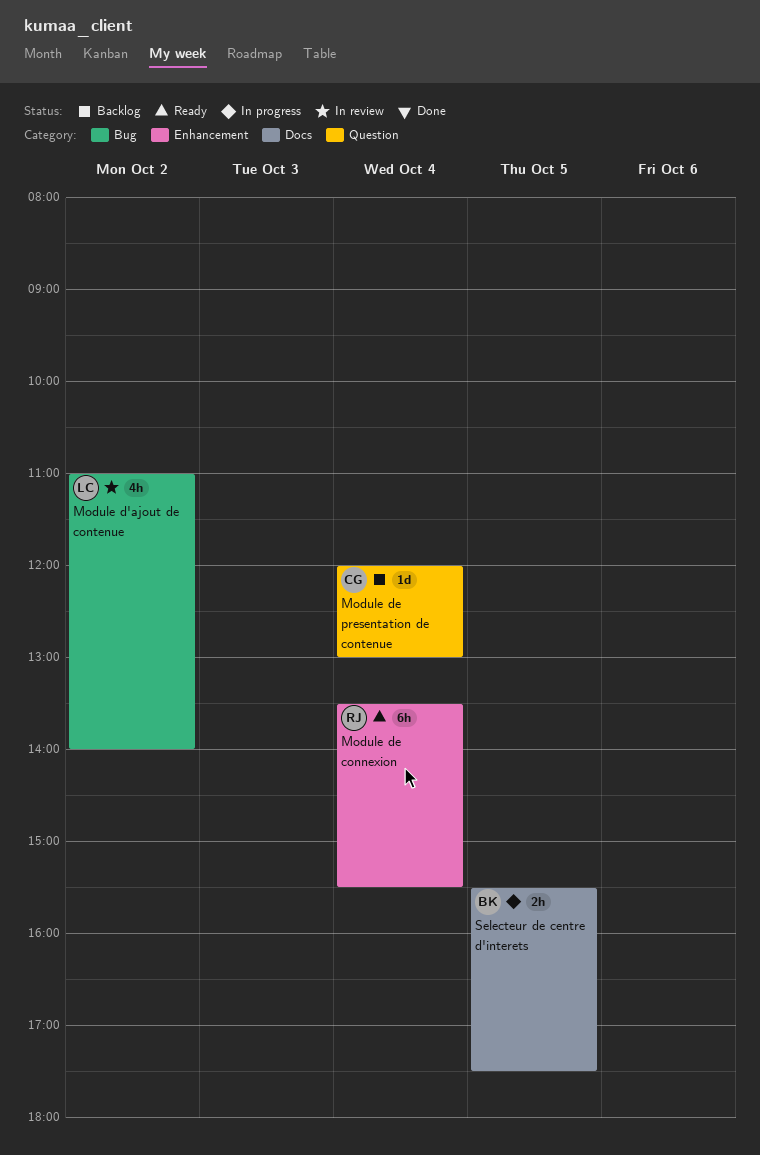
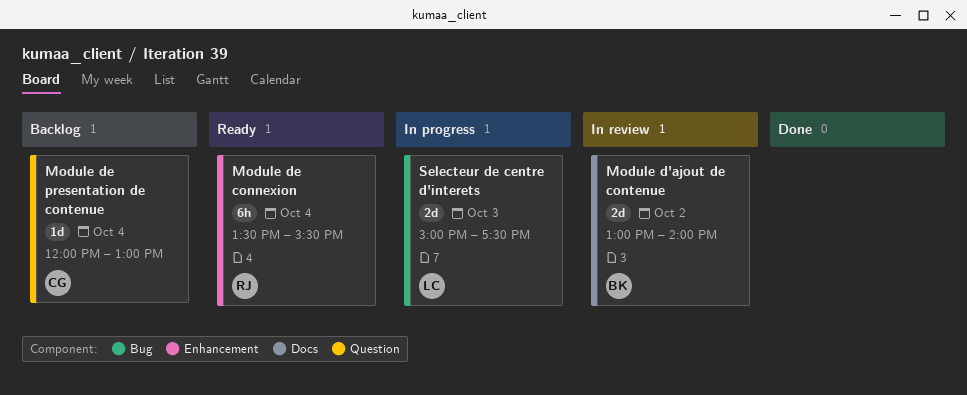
Module d'ajout de contenue, owner: LC -> BK
Module d'ajout de contenue, label: Bug -> Docs
Module d'ajout de contenue, estimate: 4h -> 2d
Module d'ajout de contenue, begins: 11:00 -> 13:00
Selecteur de centre d'interets, owner: BK -> LC
Selecteur de centre d'interets, label: Docs -> Bug
Selecteur de centre d'interets, estimate: 2h -> 2d
Selecteur de centre d'interets, day: Oct 5 -> Oct 3
Selecteur de centre d'interets, begins: 15:30 -> 15:00

